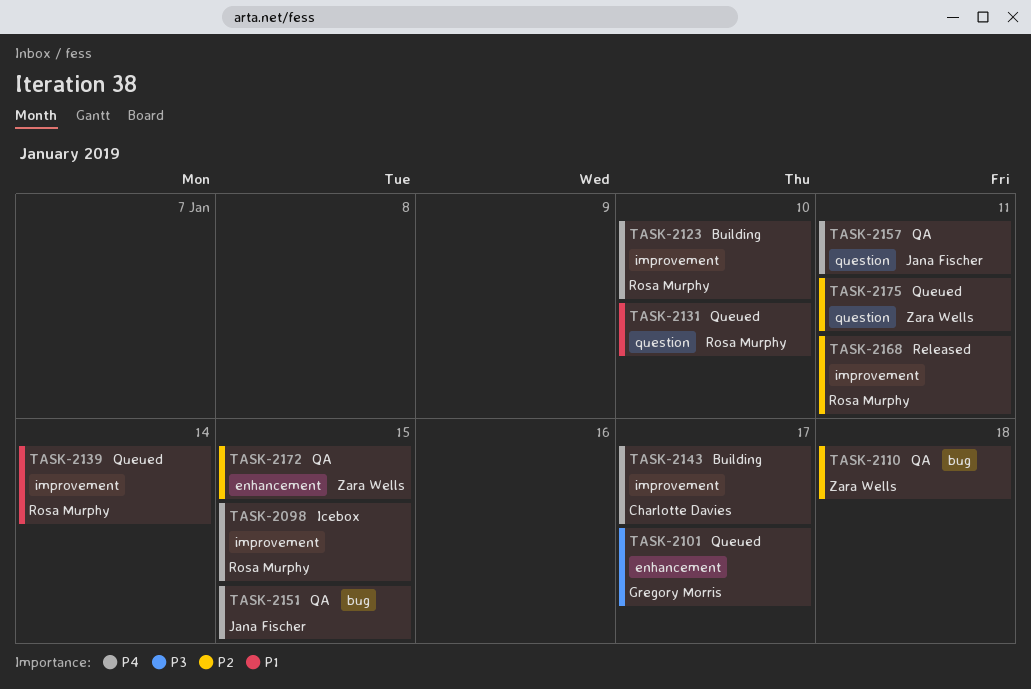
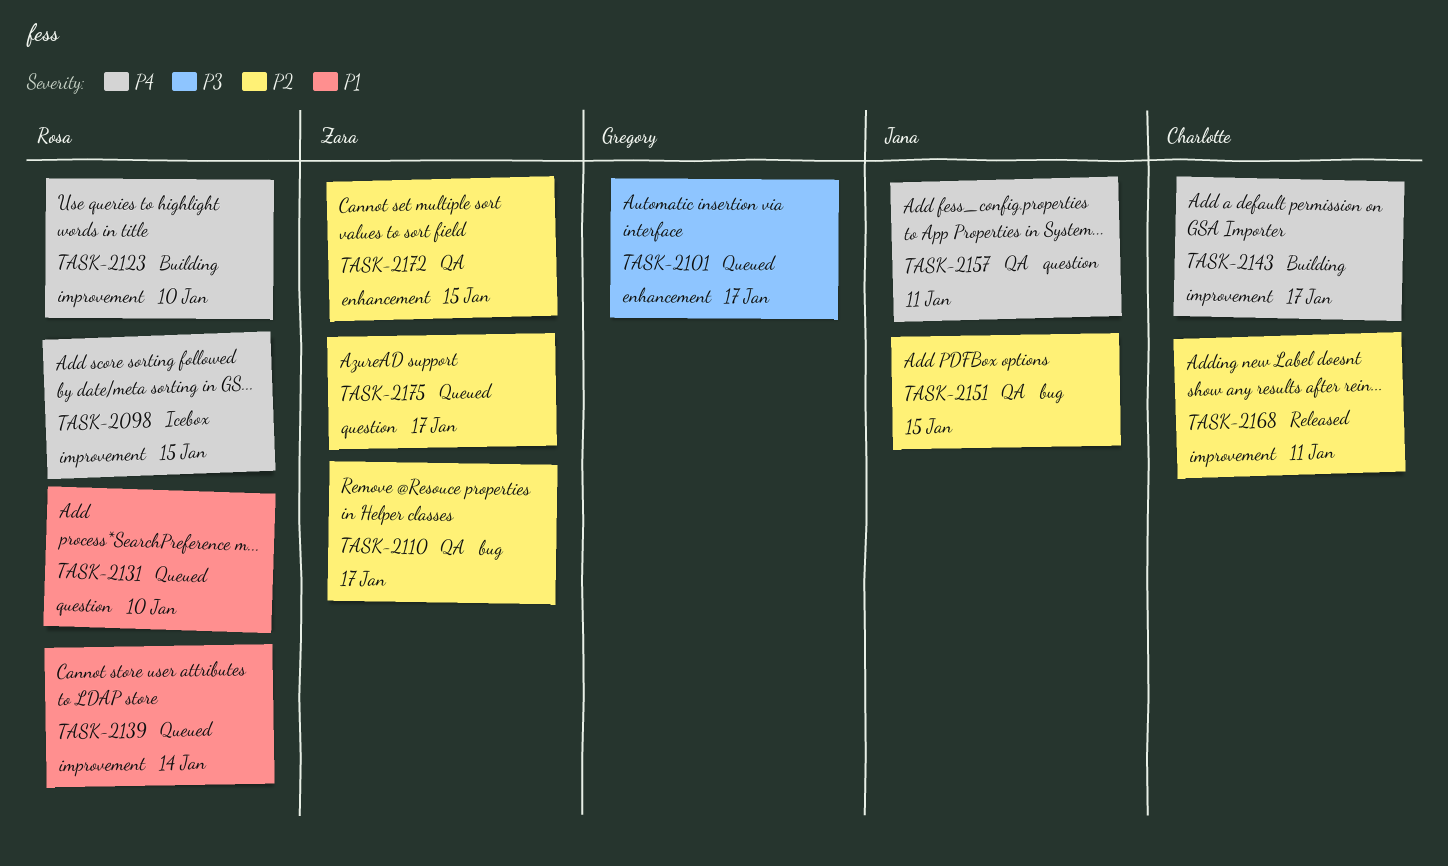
TASK-2110, due: Jan 18 -> Jan 17
TASK-2151, priority: P4 -> P2
TASK-2168, owner: Rosa Murphy -> Charlotte Davies
TASK-2175, due: Jan 11 -> Jan 17

